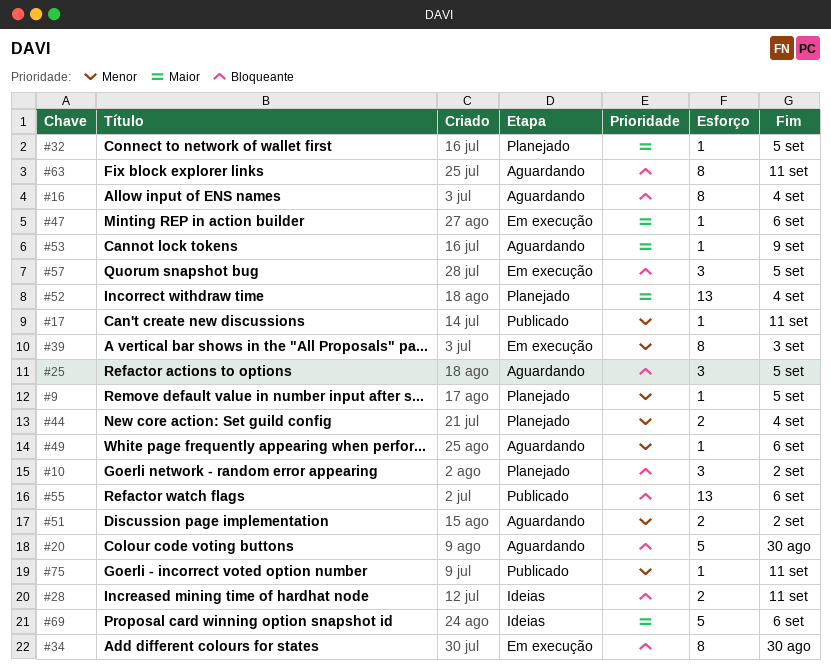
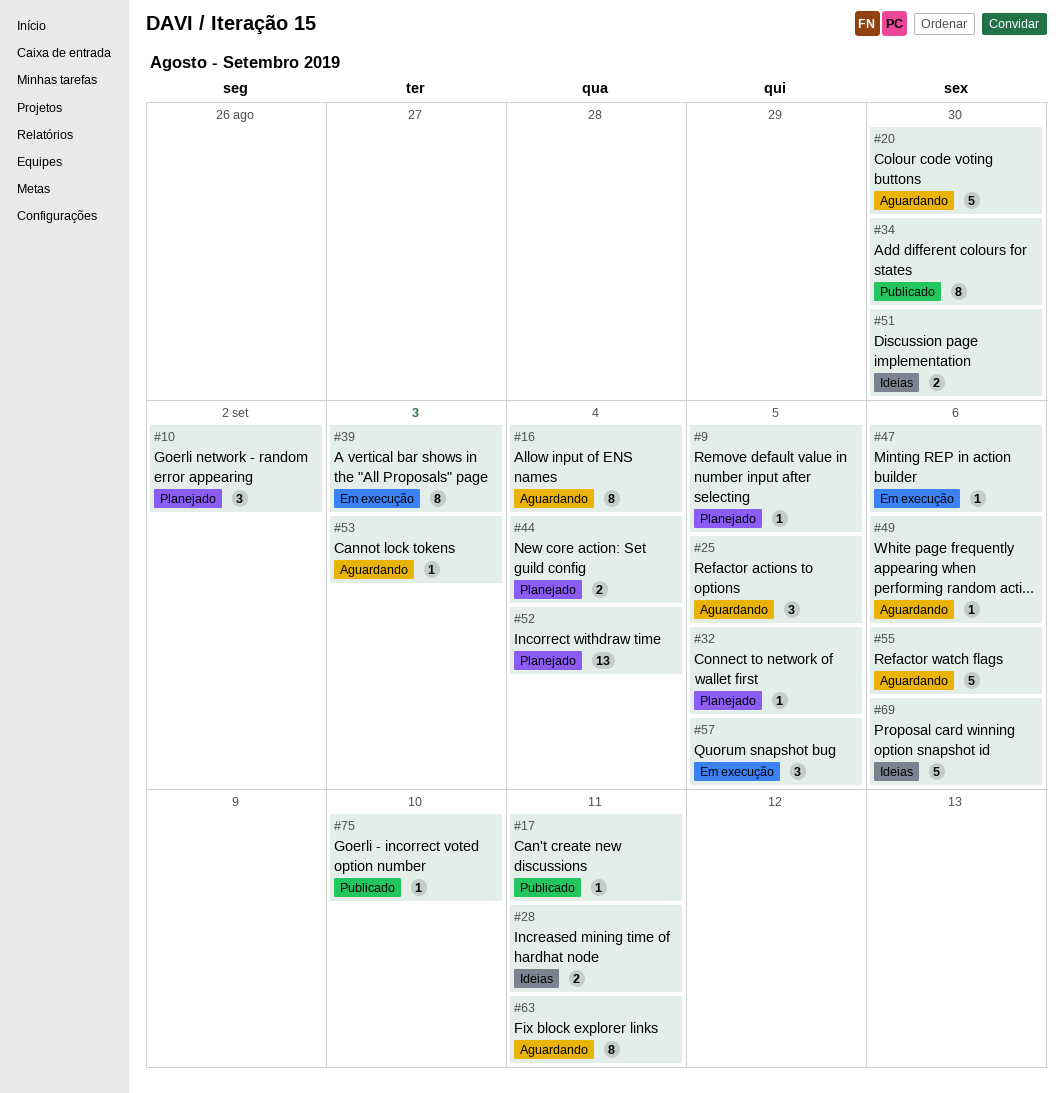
#34, status: Em execução -> Publicado
#51, status: Aguardando -> Ideias
#51, due: Sep 2 -> Aug 30
#53, due: Sep 9 -> Sep 3
#55, status: Publicado -> Aguardando
#55, estimate: 13 -> 5
#75, due: Sep 11 -> Sep 10

